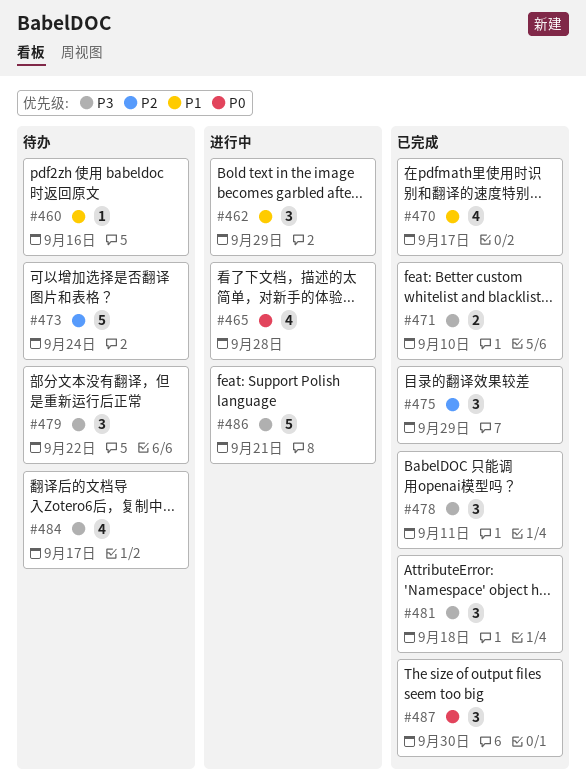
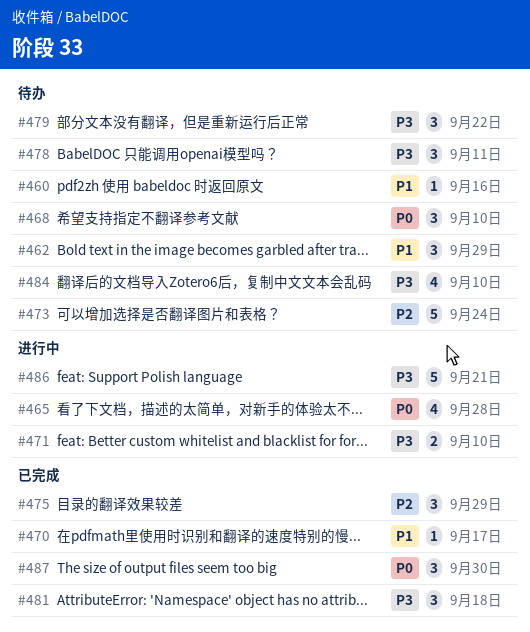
#462, status: 进行中 -> 待办
#468: none -> present
#470, estimate: 4 -> 1
#471, status: 已完成 -> 进行中
#478, status: 已完成 -> 待办
#484, due: Sep 17 -> Sep 10

